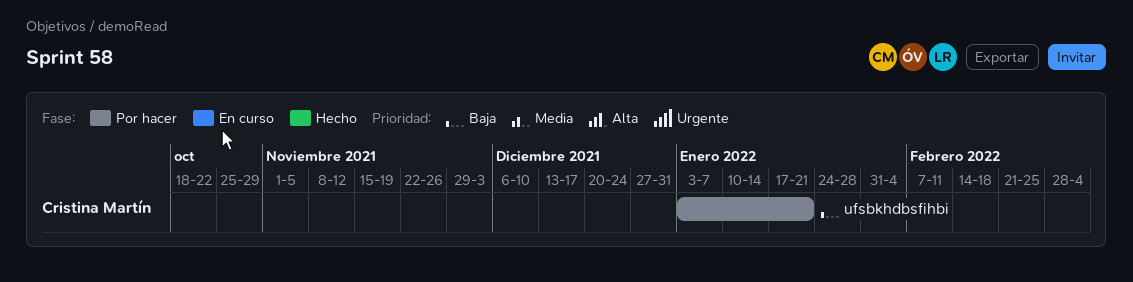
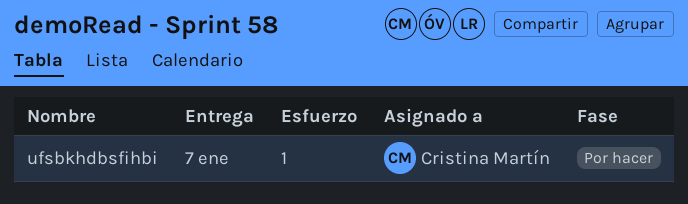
ufsbkhdbsfihbi, due: Jan 21 -> Jan 7

